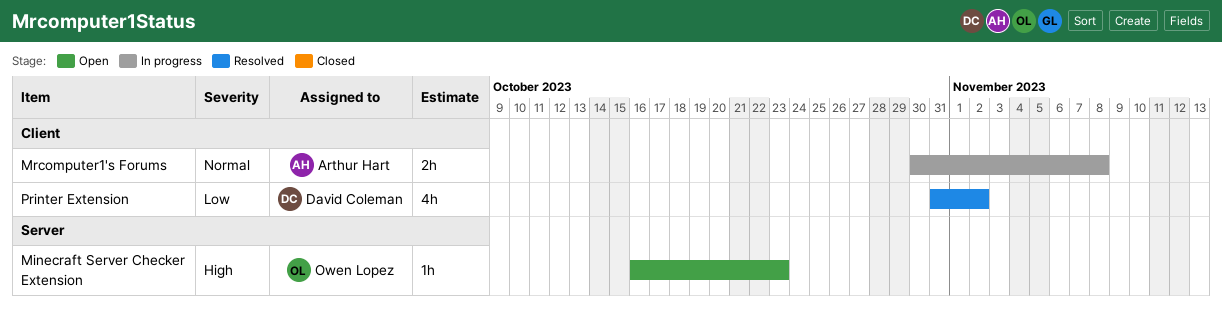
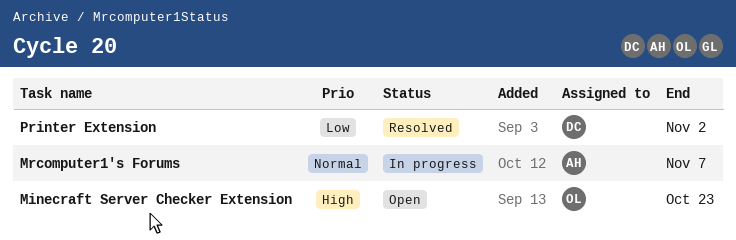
Mrcomputer1's Forums, due: Nov 8 -> Nov 7

